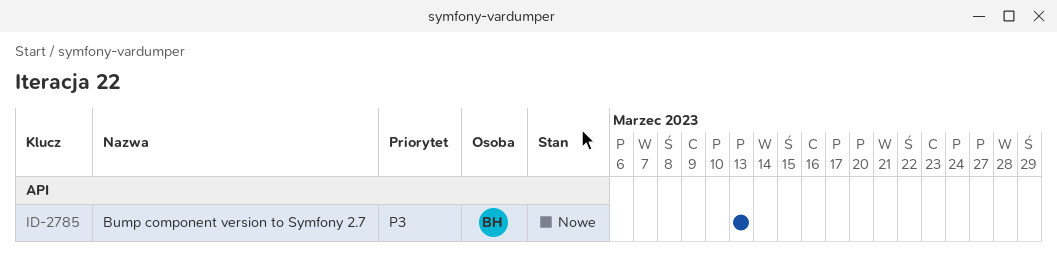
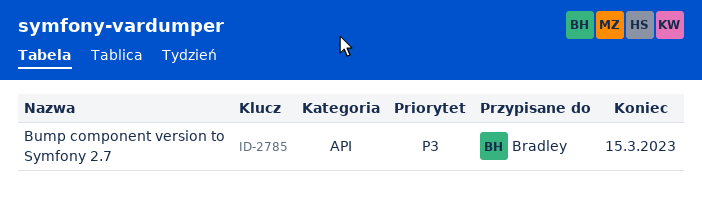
ID-2785, due: Mar 13 -> Mar 15

